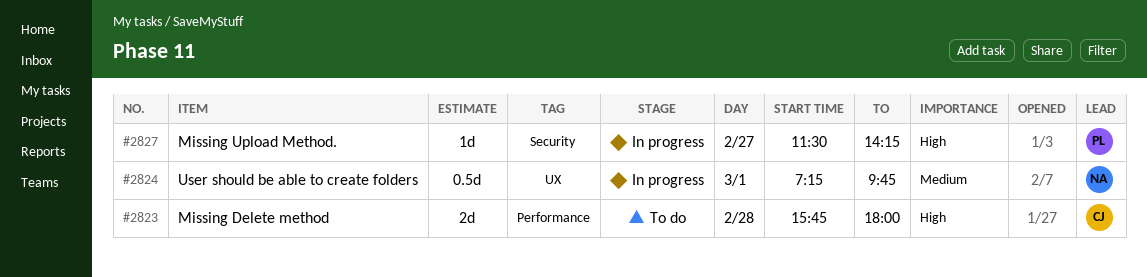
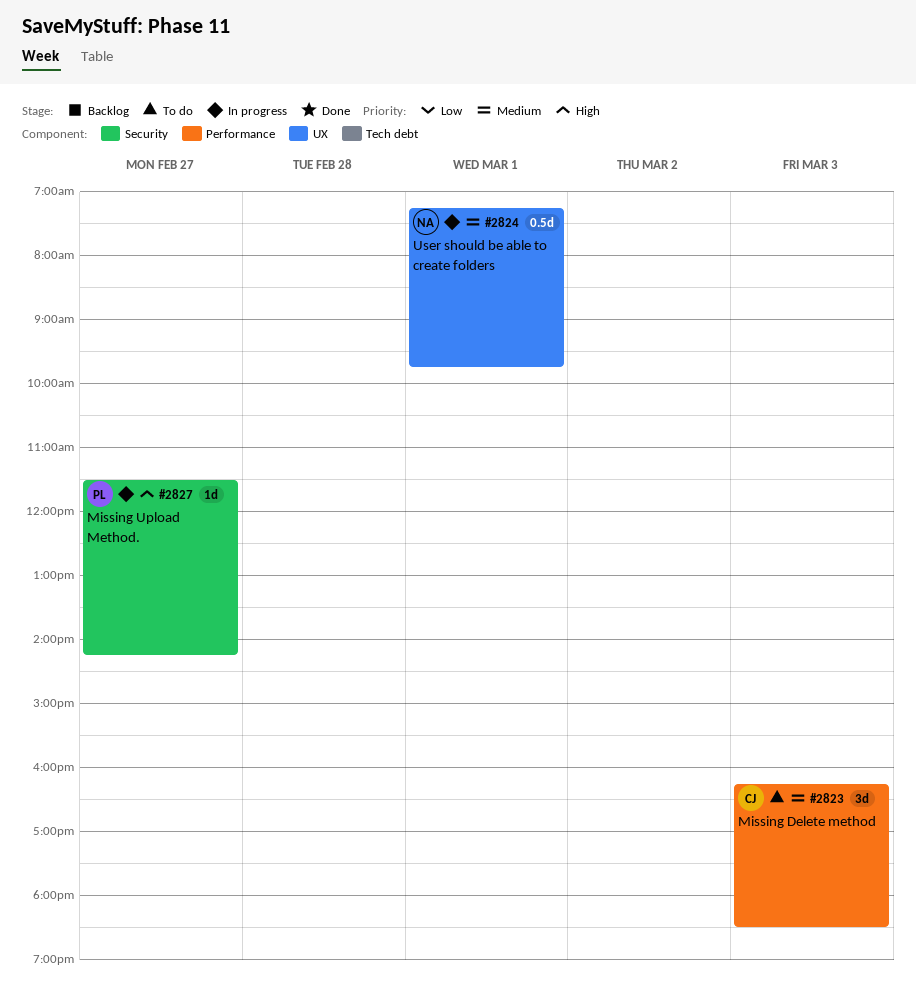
#2823, priority: High -> Medium
#2823, estimate: 2d -> 3d
#2823, day: Feb 28 -> Mar 3
#2823, begins: 15:45 -> 16:15
#2823, ends: 18:00 -> 18:30

